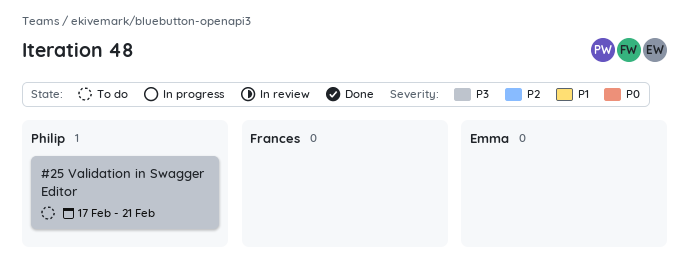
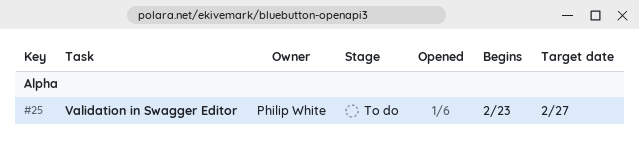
#25, start: Feb 17 -> Feb 23
#25, due: Feb 21 -> Feb 27

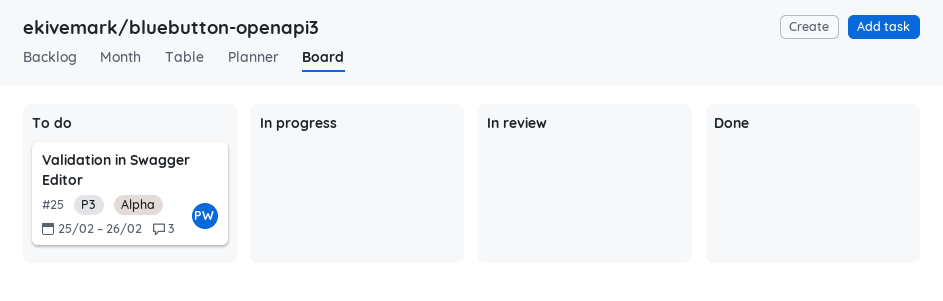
#25, start: Feb 23 -> Feb 25
#25, due: Feb 27 -> Feb 26

